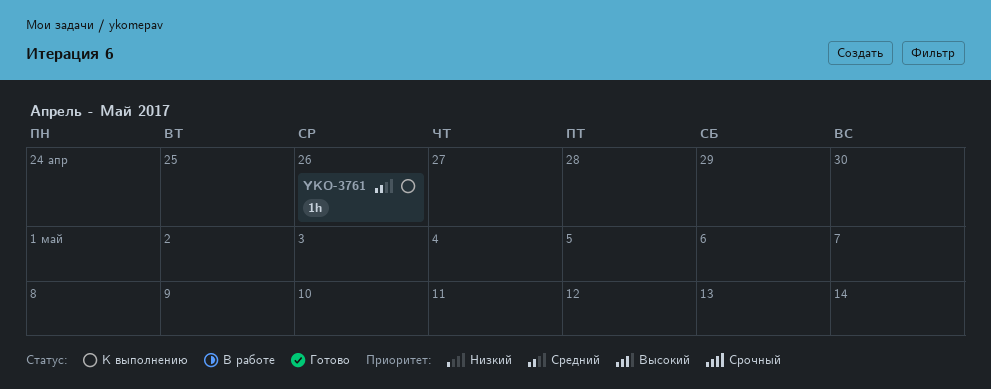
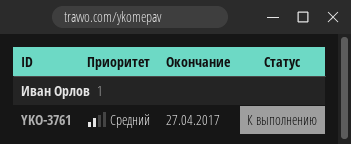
YKO-3761, due: Apr 26 -> Apr 27

